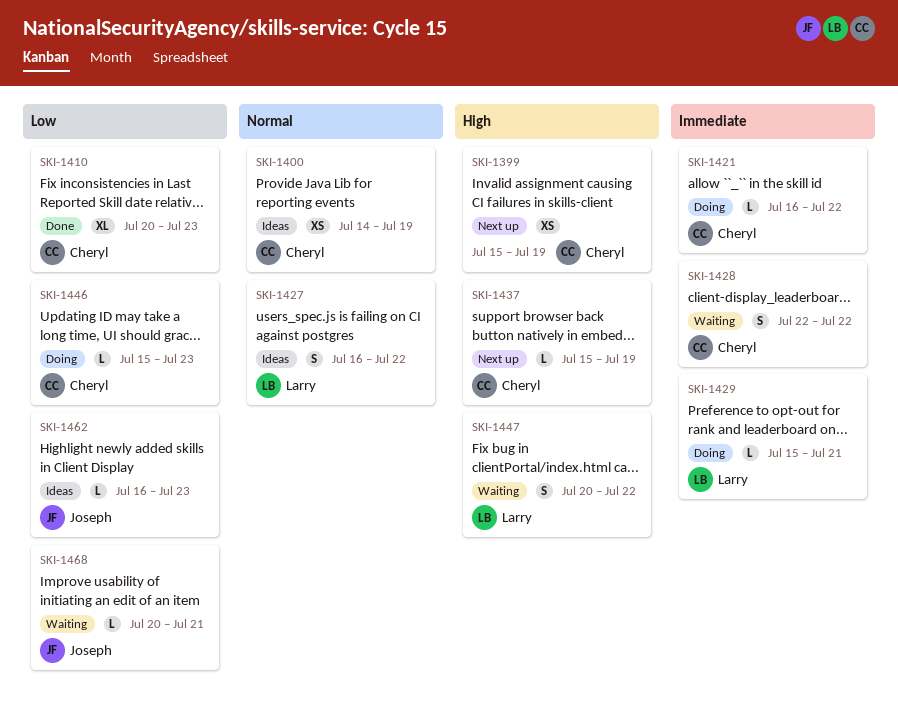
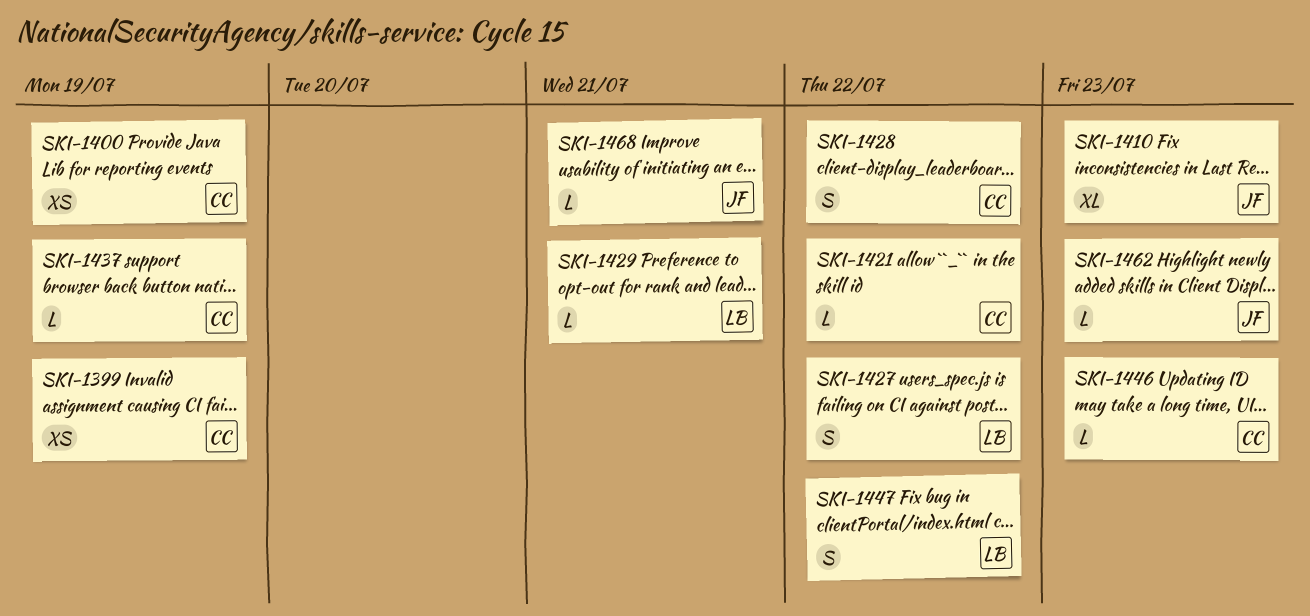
SKI-1410, owner: Cheryl -> Joseph

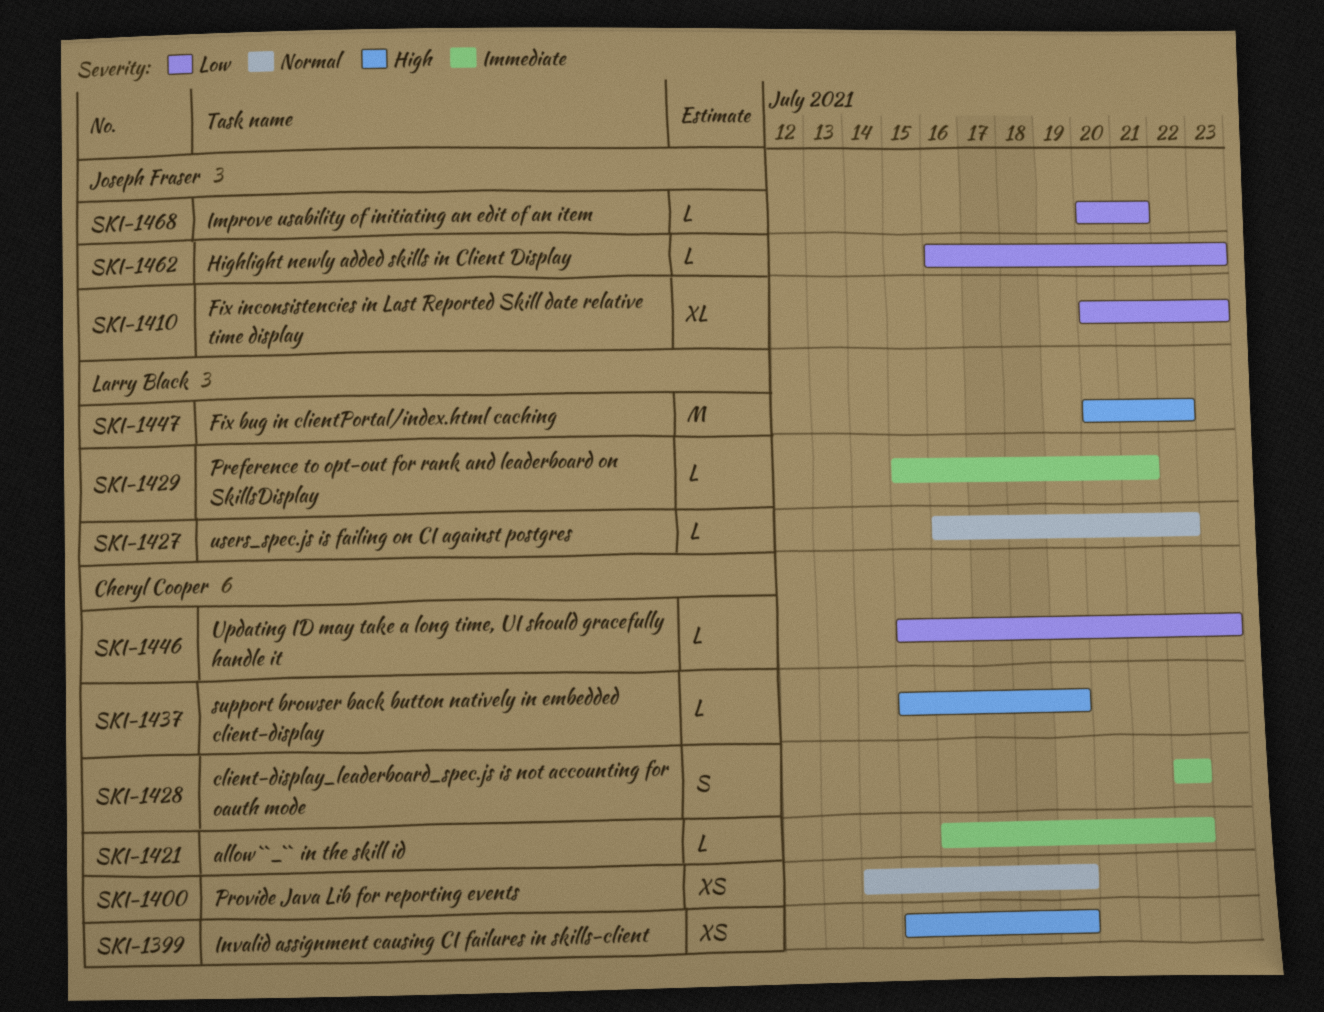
SKI-1427, estimate: S -> L
SKI-1447, estimate: S -> M

